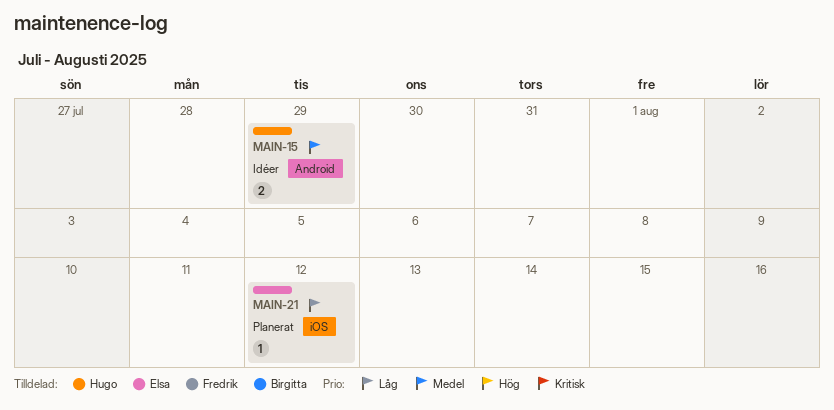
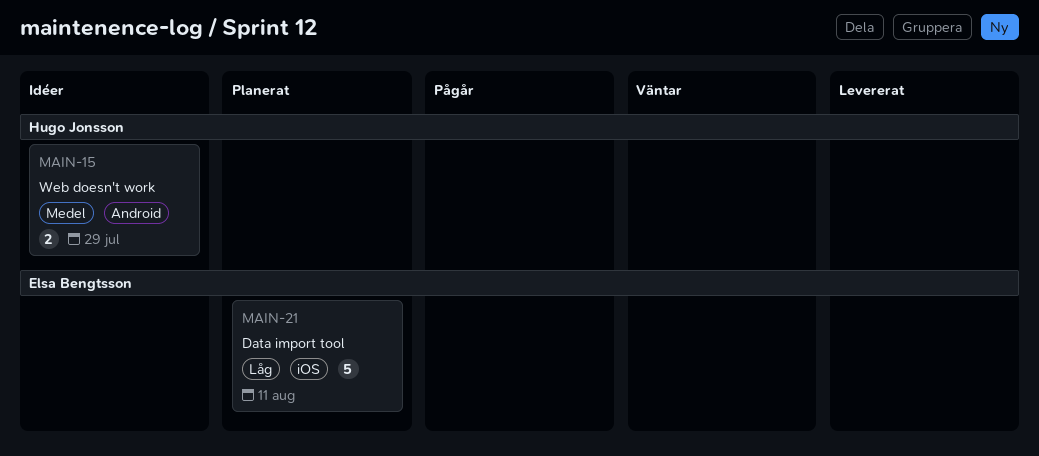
MAIN-21, estimate: 1 -> 5
MAIN-21, due: Aug 12 -> Aug 11

